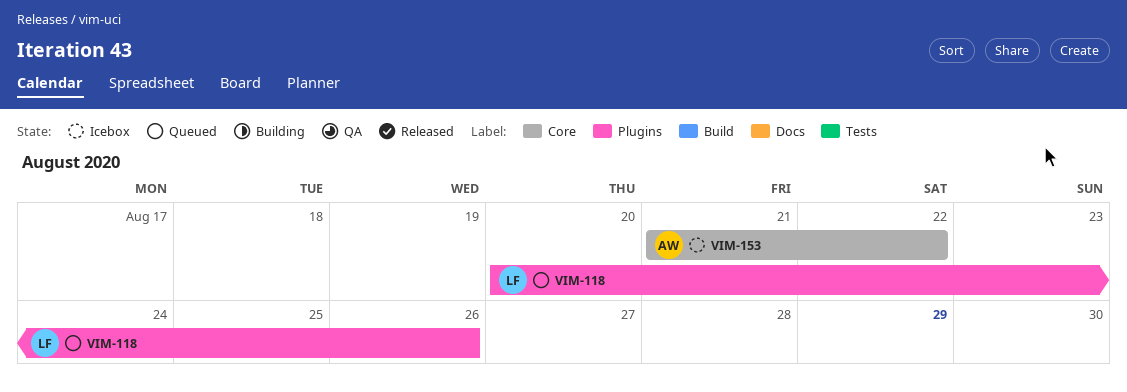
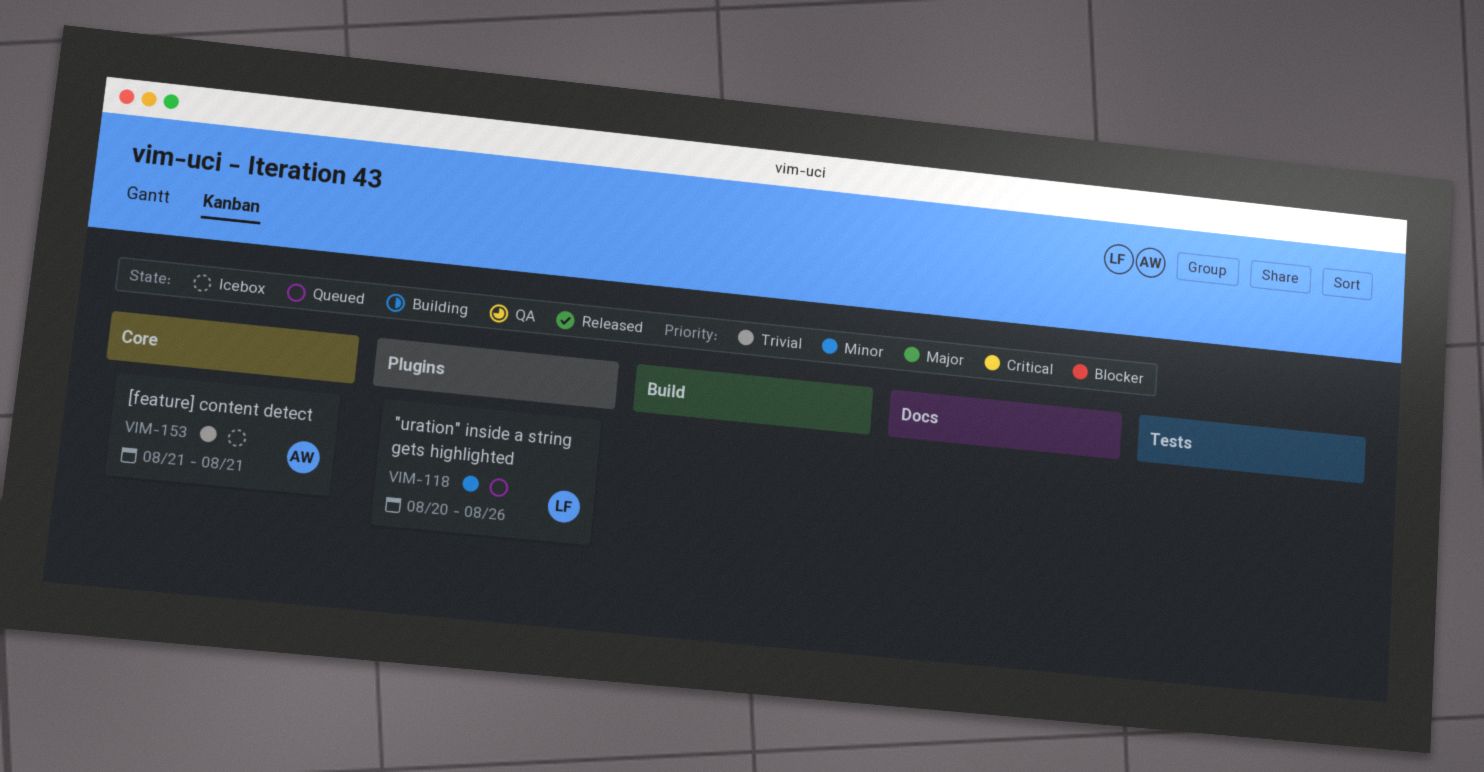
VIM-153, due: Aug 22 -> Aug 21

